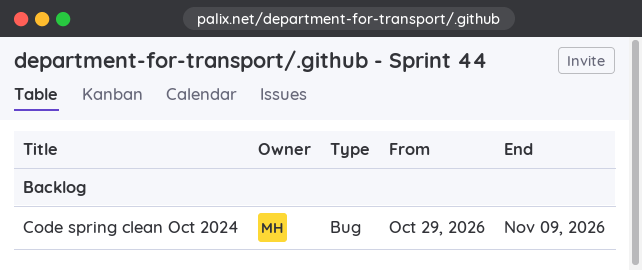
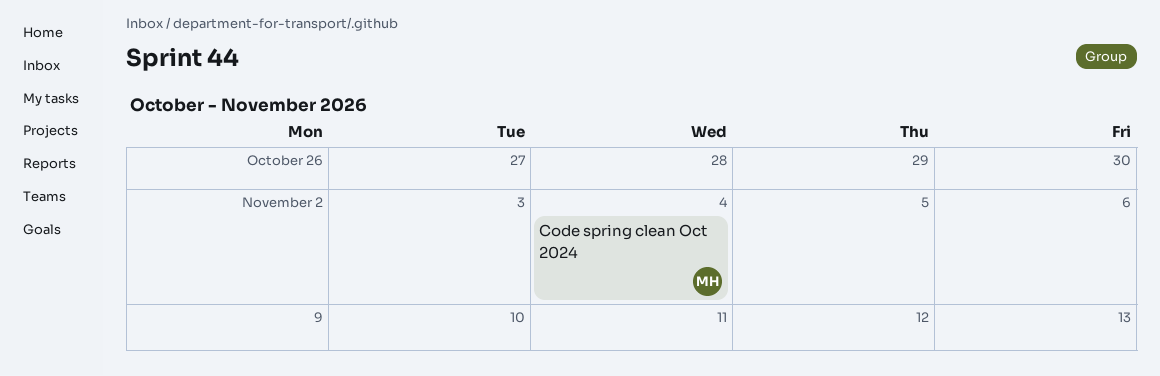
Code spring clean Oct 2024, due: Nov 9 -> Nov 4

